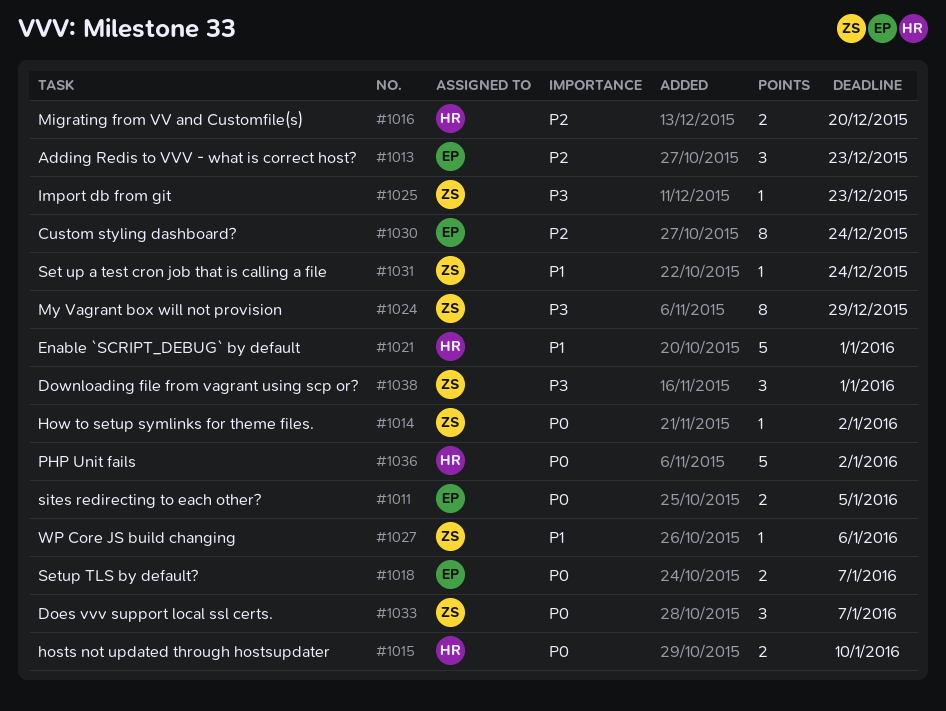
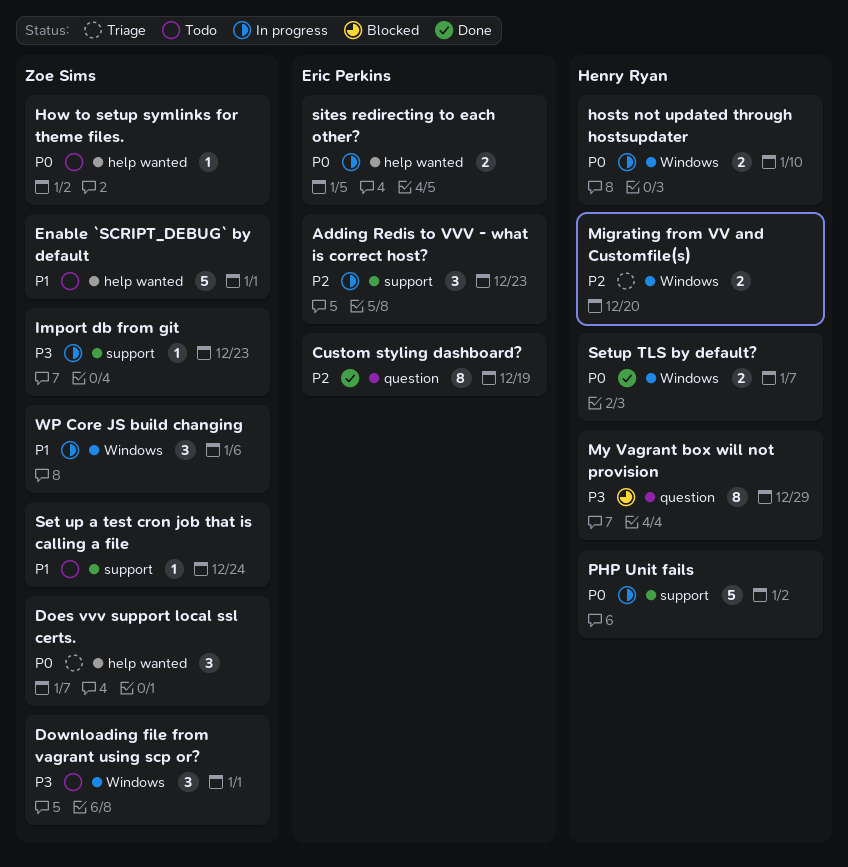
Custom styling dashboard?, due: Dec 24 -> Dec 19
Enable `SCRIPT_DEBUG` by default, owner: Henry Ryan -> Zoe Sims
My Vagrant box will not provision, owner: Zoe Sims -> Henry Ryan
Setup TLS by default?, owner: Eric Perkins -> Henry Ryan
WP Core JS build changing, estimate: 1 -> 3

